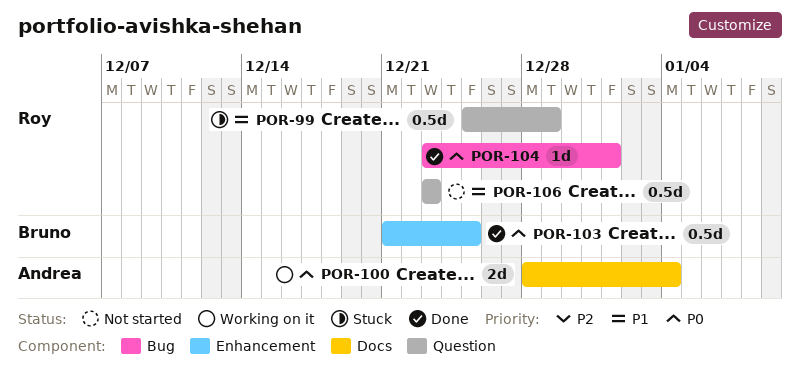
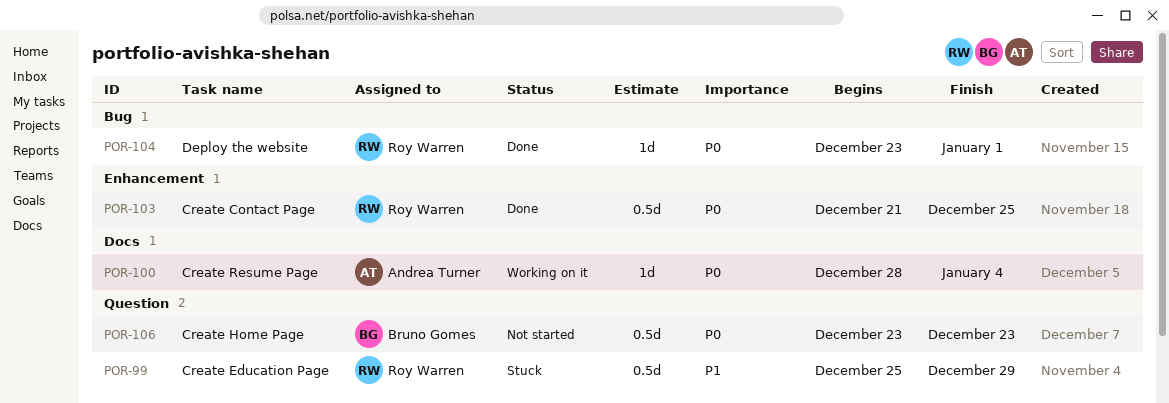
POR-100, estimate: 2d -> 1d
POR-103, owner: Bruno Gomes -> Roy Warren
POR-106, owner: Roy Warren -> Bruno Gomes
POR-106, priority: P1 -> P0

